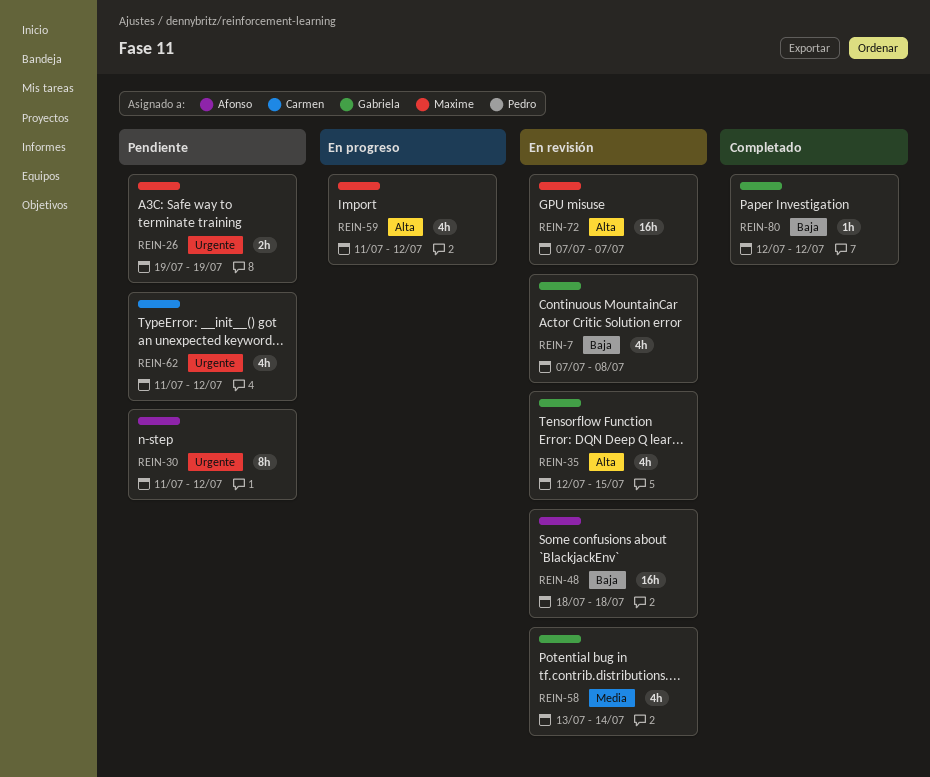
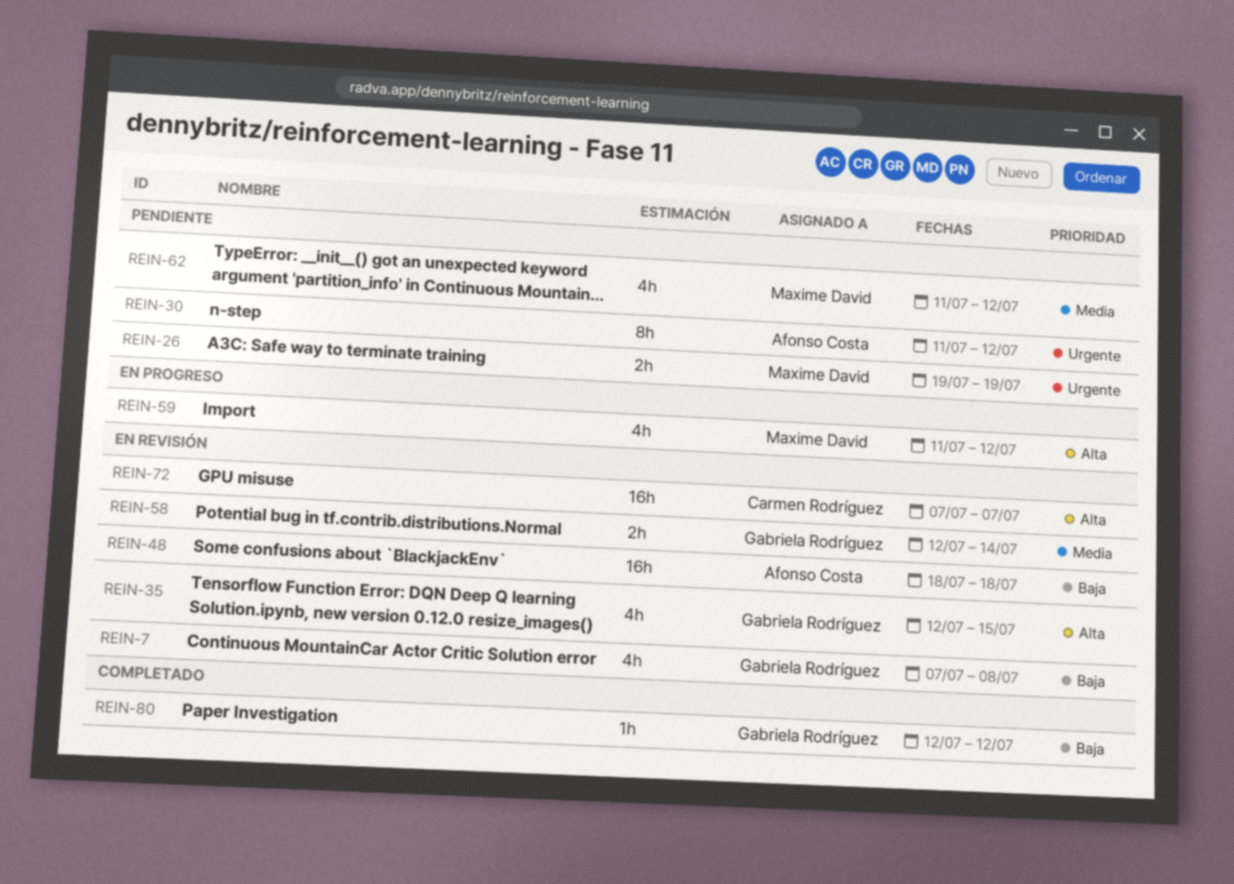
REIN-58, estimate: 4h -> 2h
REIN-58, start: Jul 13 -> Jul 12
REIN-62, owner: Carmen Rodríguez -> Maxime David
REIN-62, priority: Urgente -> Media
REIN-72, owner: Maxime David -> Carmen Rodríguez

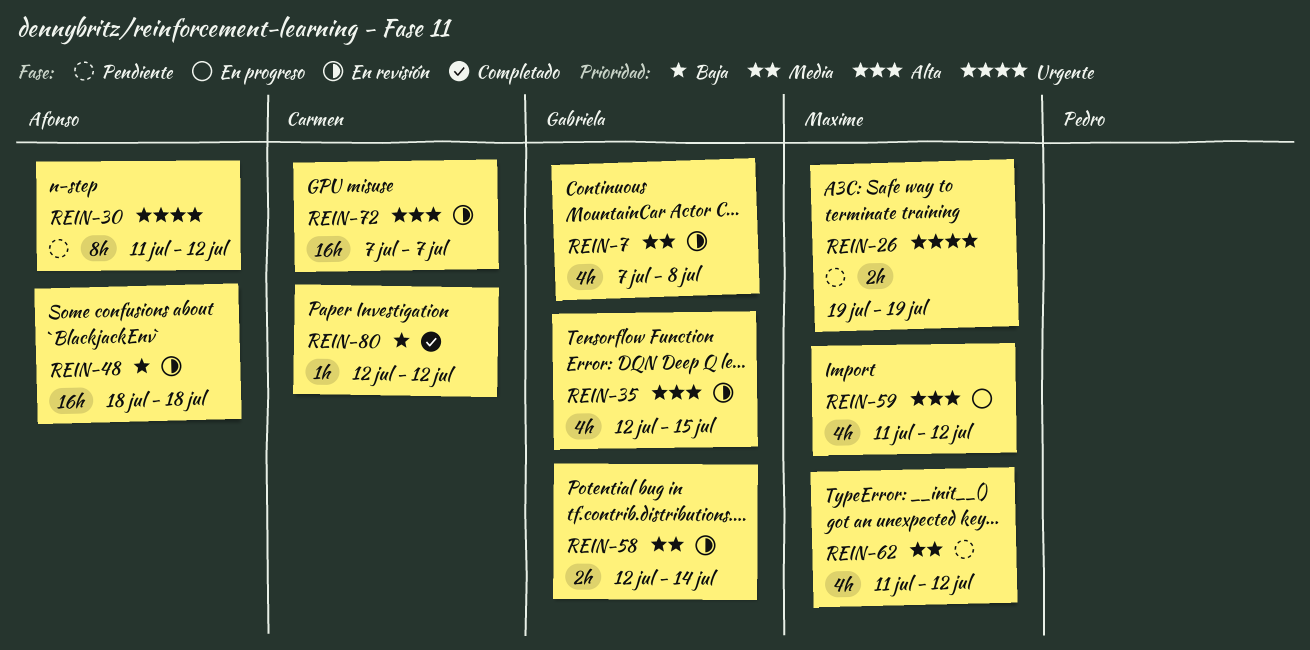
REIN-7, priority: Baja -> Media
REIN-80, owner: Gabriela Rodríguez -> Carmen Rodríguez

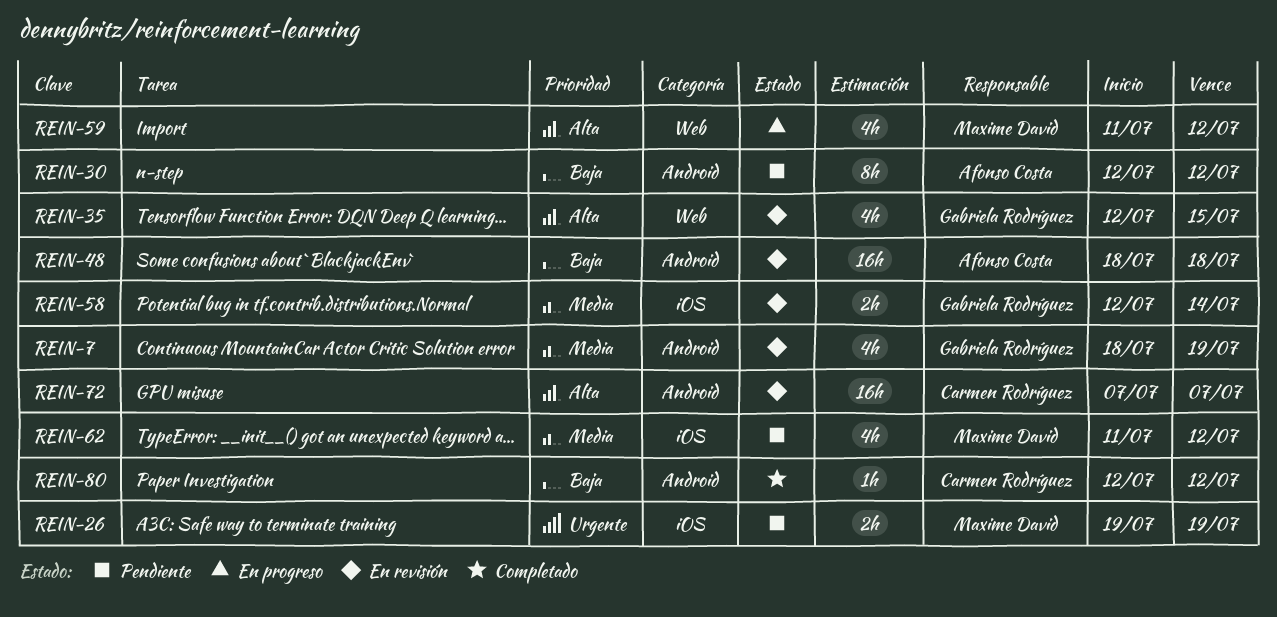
REIN-7, start: Jul 7 -> Jul 18
REIN-7, due: Jul 8 -> Jul 19
REIN-30, priority: Urgente -> Baja
REIN-30, start: Jul 11 -> Jul 12

